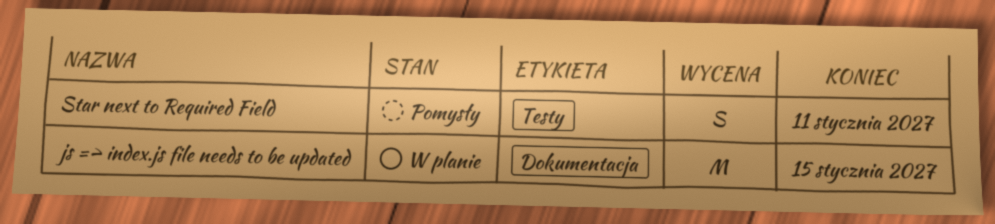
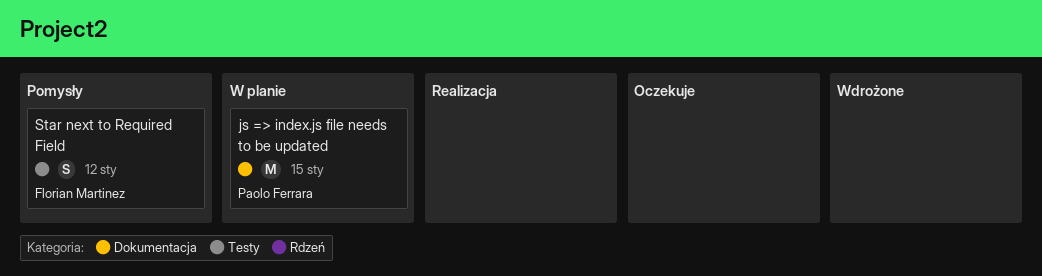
Star next to Required Field, due: Jan 11 -> Jan 12

